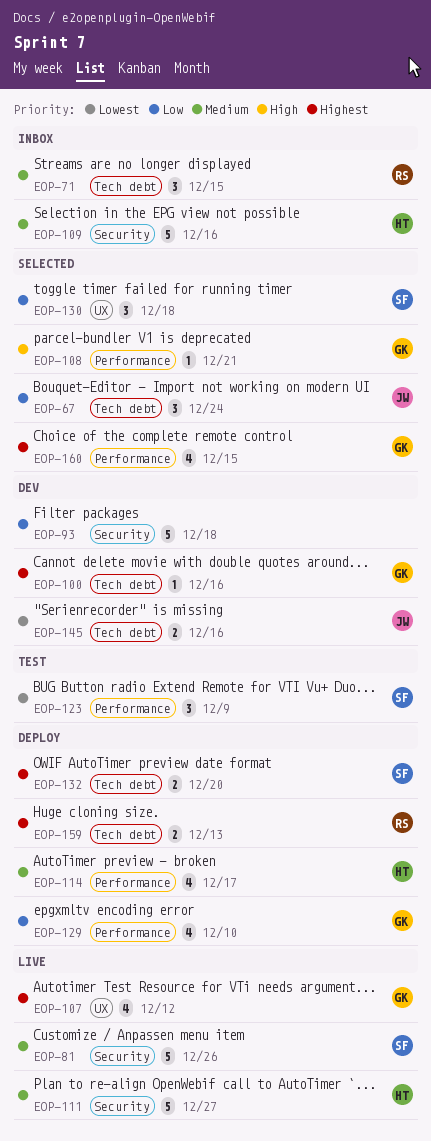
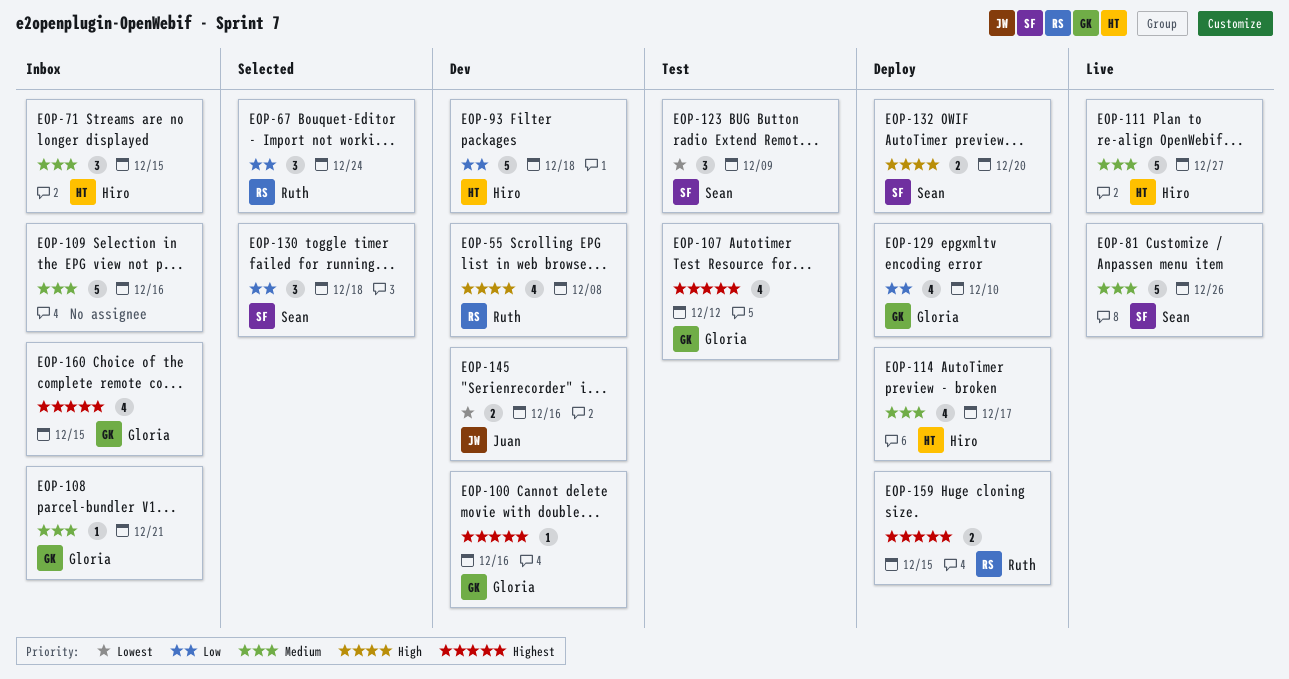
EOP-55: none -> present
EOP-67, owner: Juan -> Ruth
EOP-71, owner: Ruth -> Hiro
EOP-93, owner: none -> Hiro
EOP-107, status: Live -> Test
EOP-108, status: Selected -> Inbox
EOP-108, priority: High -> Medium
EOP-109, owner: Hiro -> none
EOP-132, priority: Highest -> High
EOP-159, due: Dec 13 -> Dec 15
EOP-160, status: Selected -> Inbox

